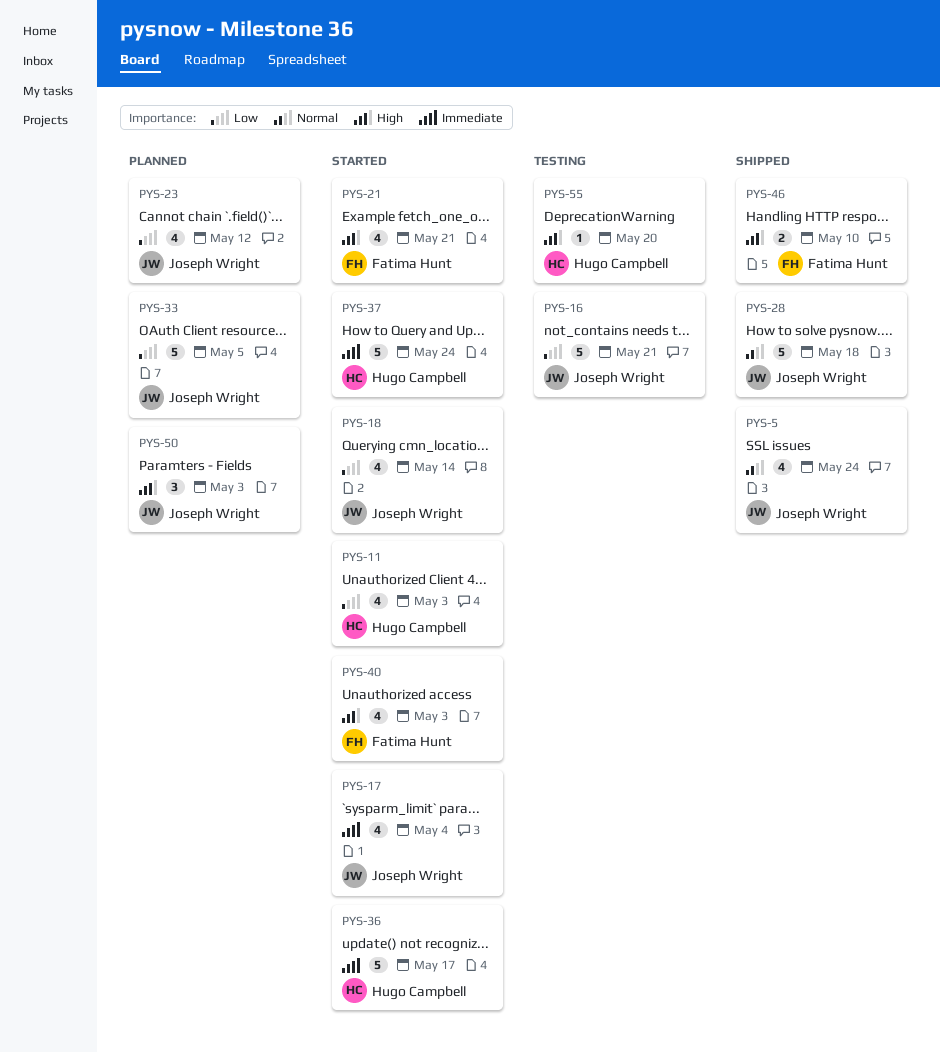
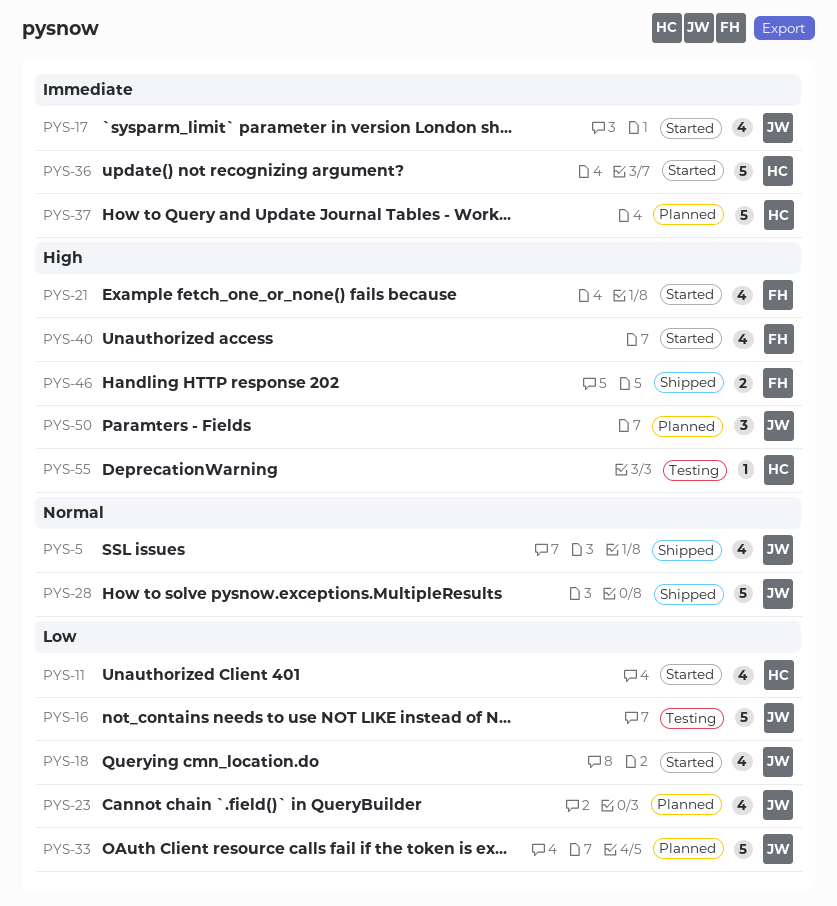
PYS-37, status: Started -> Planned

